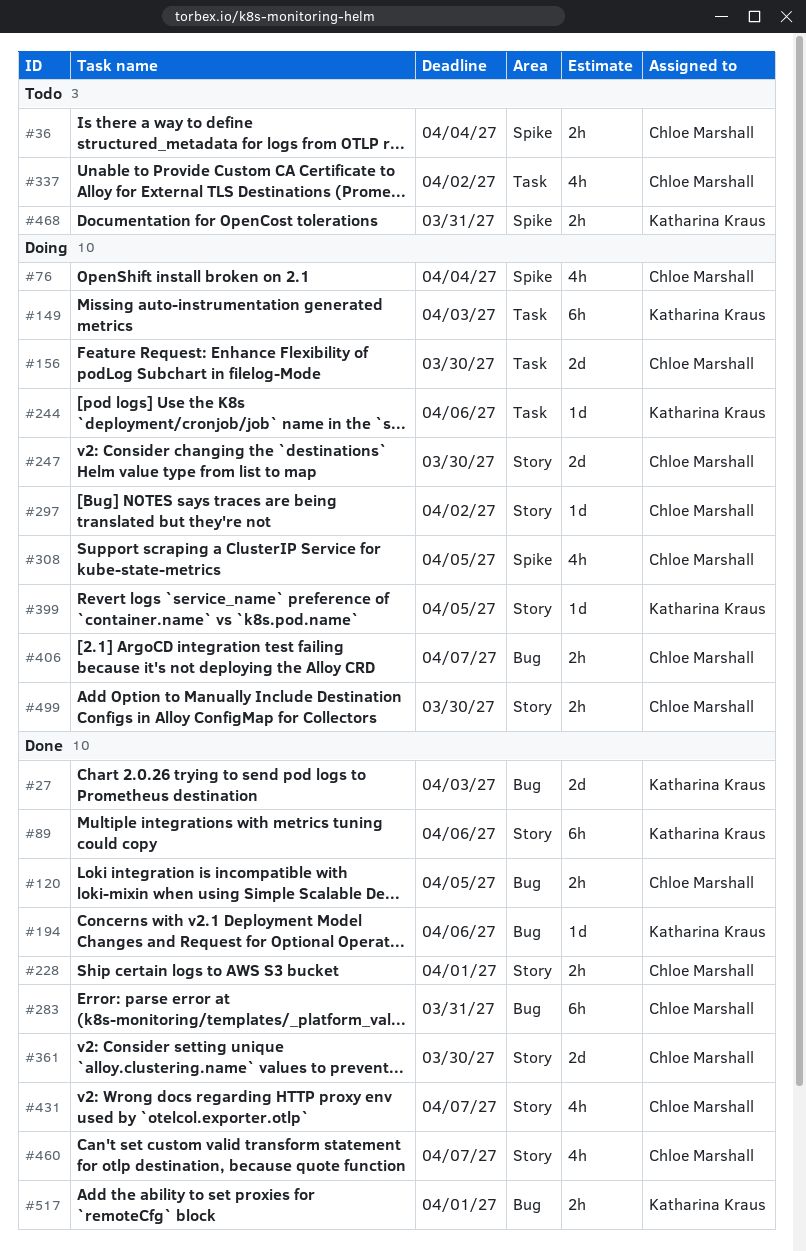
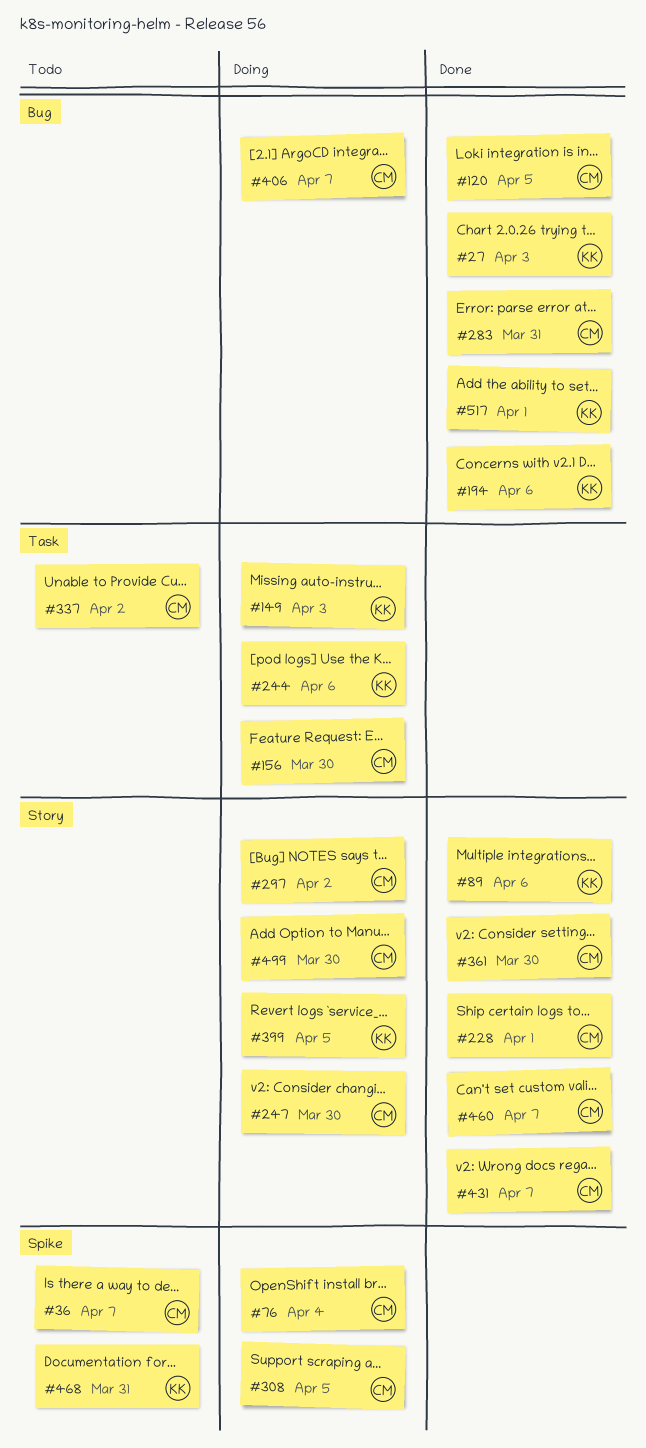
#36, due: Apr 4 -> Apr 7

